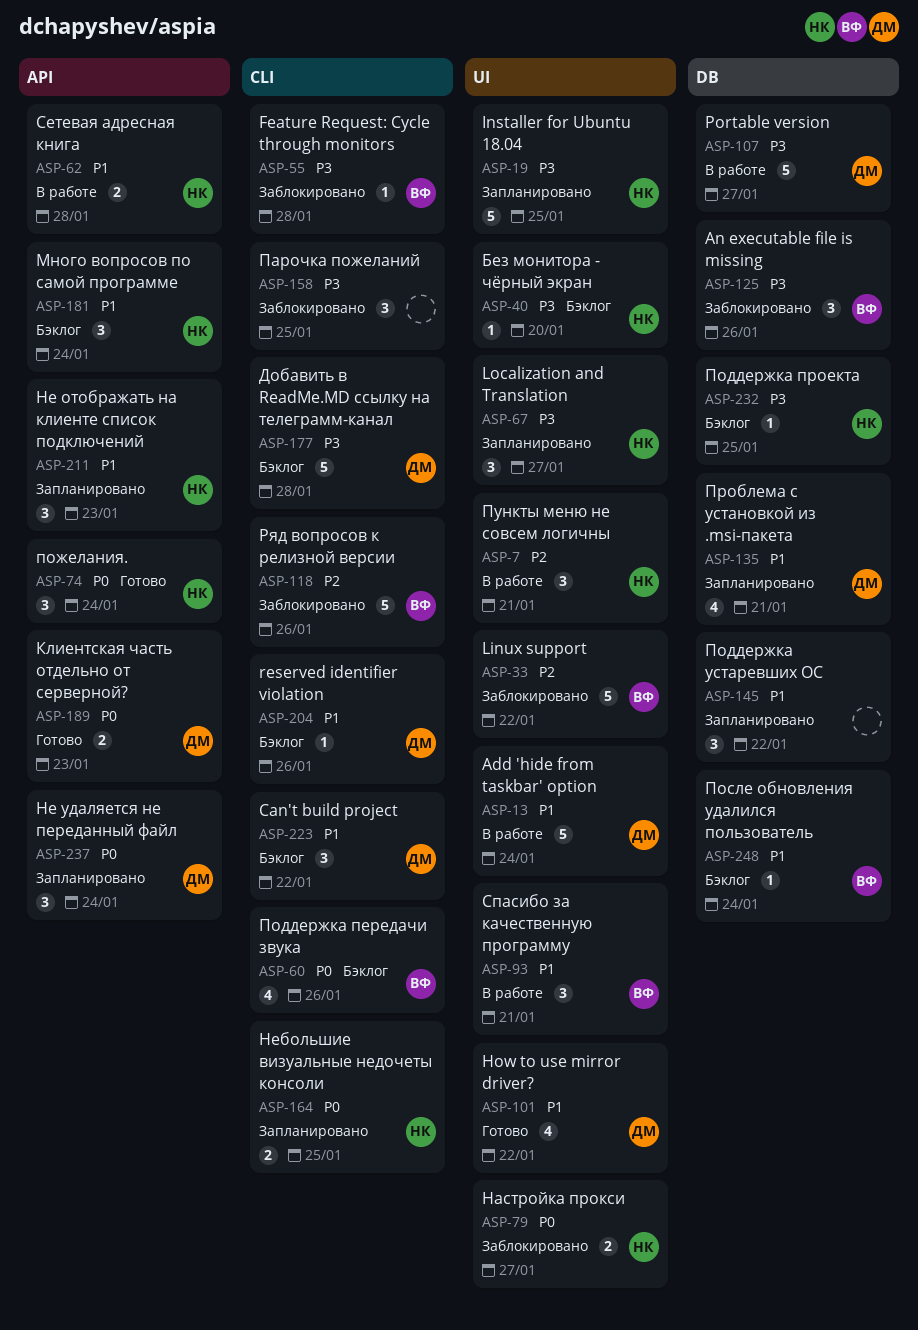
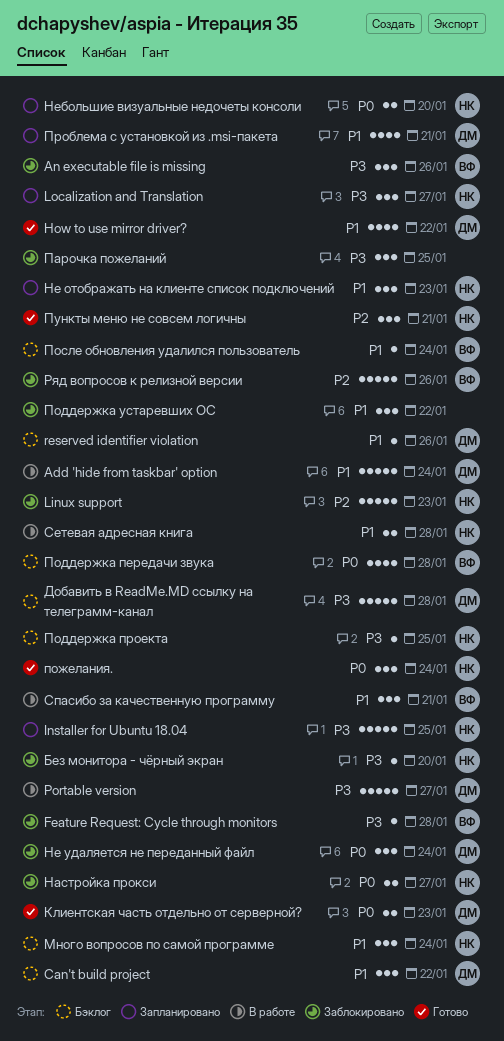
Linux support, owner: ВФ -> НК
Linux support, due: Jan 22 -> Jan 23
Без монитора - чёрный экран, status: Бэклог -> Заблокировано
Не удаляется не переданный файл, status: Запланировано -> Заблокировано
Небольшие визуальные недочеты консоли, due: Jan 25 -> Jan 20
Поддержка передачи звука, due: Jan 26 -> Jan 28
Поддержка устаревших ОС, status: Запланировано -> Заблокировано
Пункты меню не совсем логичны, status: В работе -> Готово

